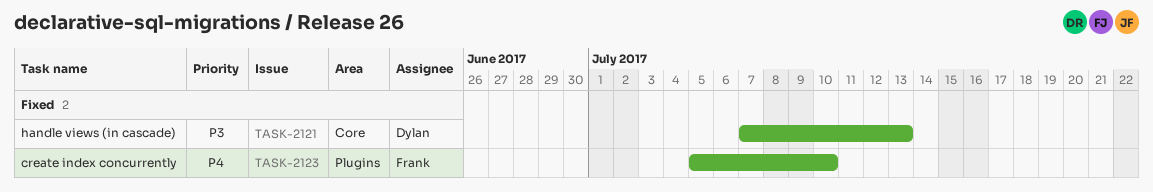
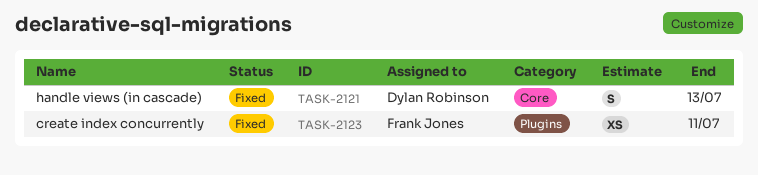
TASK-2123, due: Jul 10 -> Jul 11

